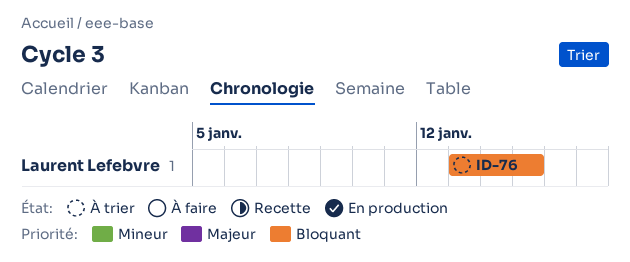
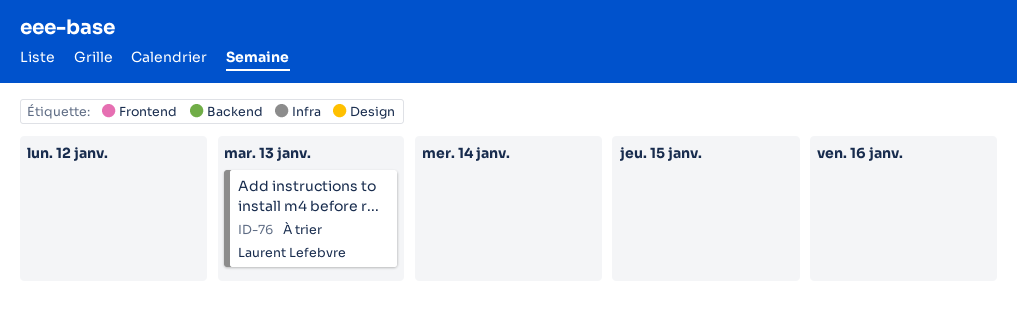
ID-76, due: Jan 15 -> Jan 13

